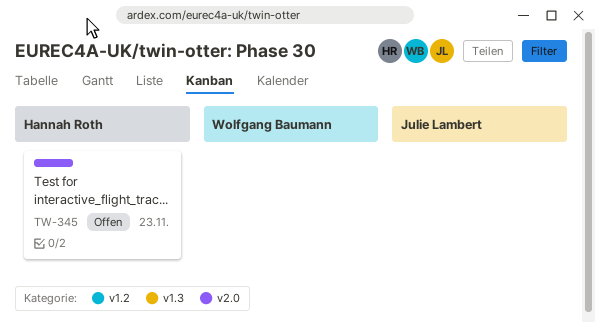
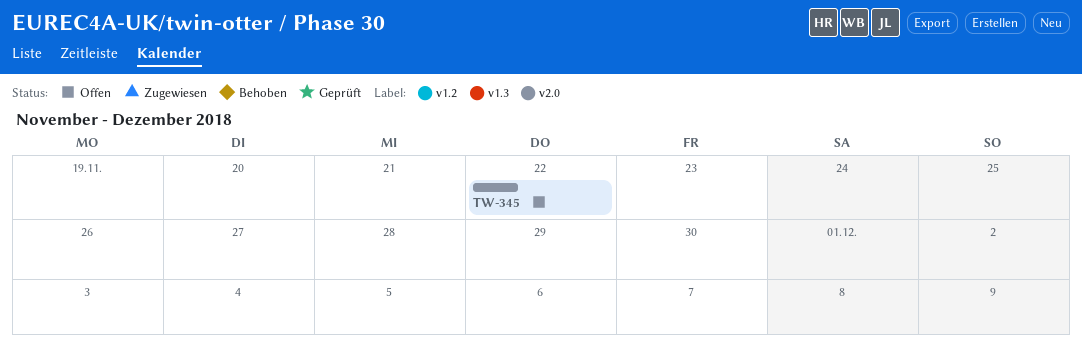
TW-345, due: Nov 23 -> Nov 22

